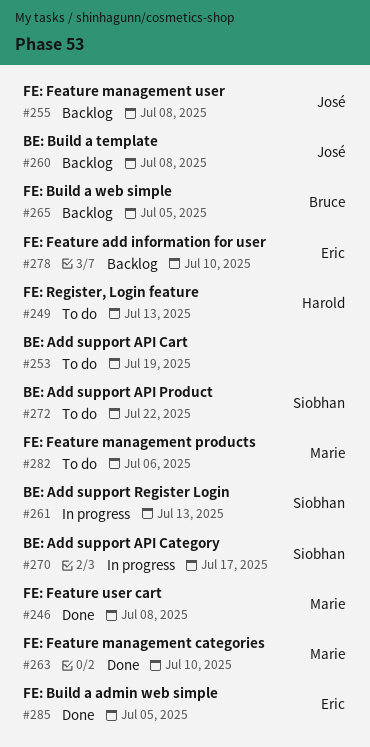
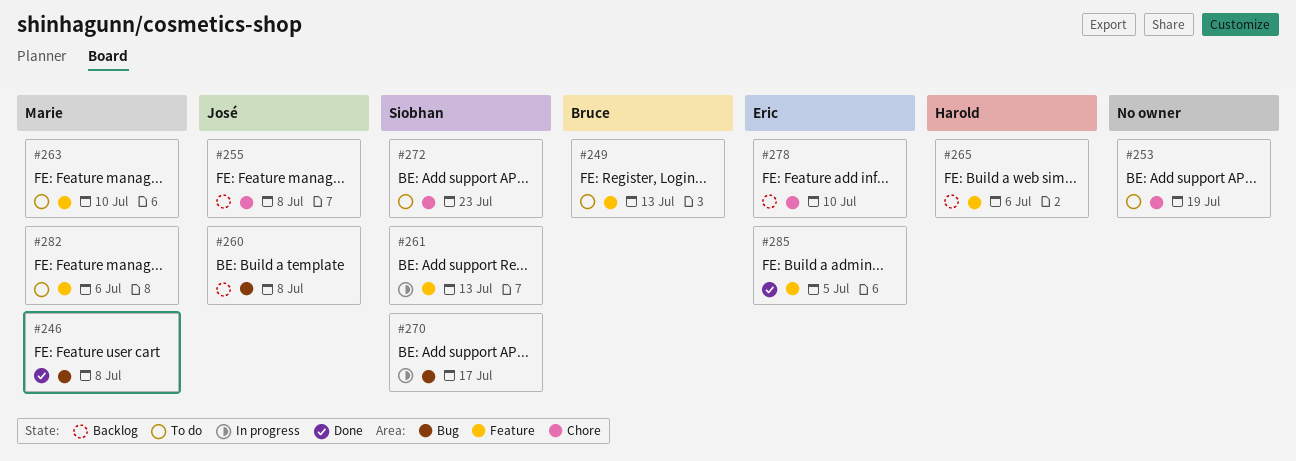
#249, owner: Harold -> Bruce
#263, status: Done -> To do
#265, owner: Bruce -> Harold
#265, due: Jul 5 -> Jul 6
#272, due: Jul 22 -> Jul 23

